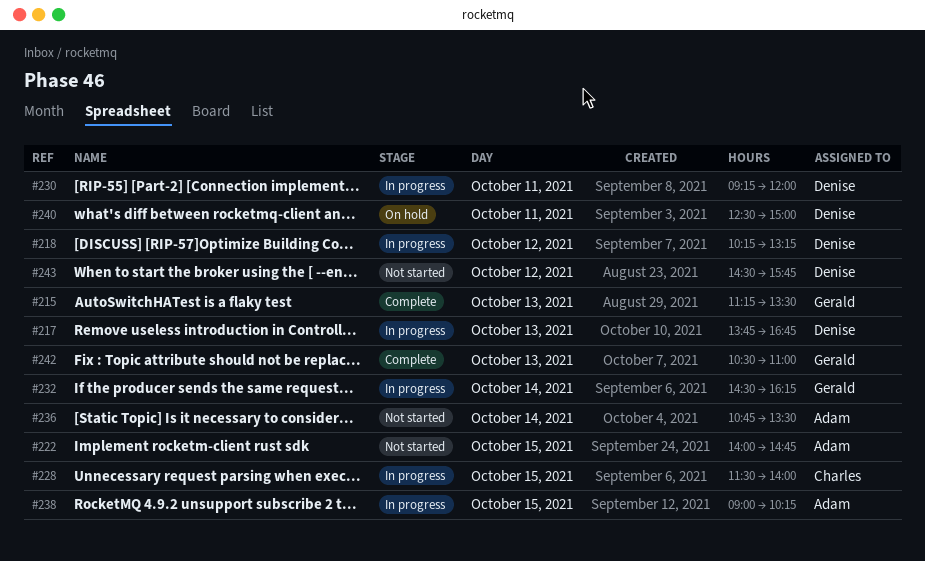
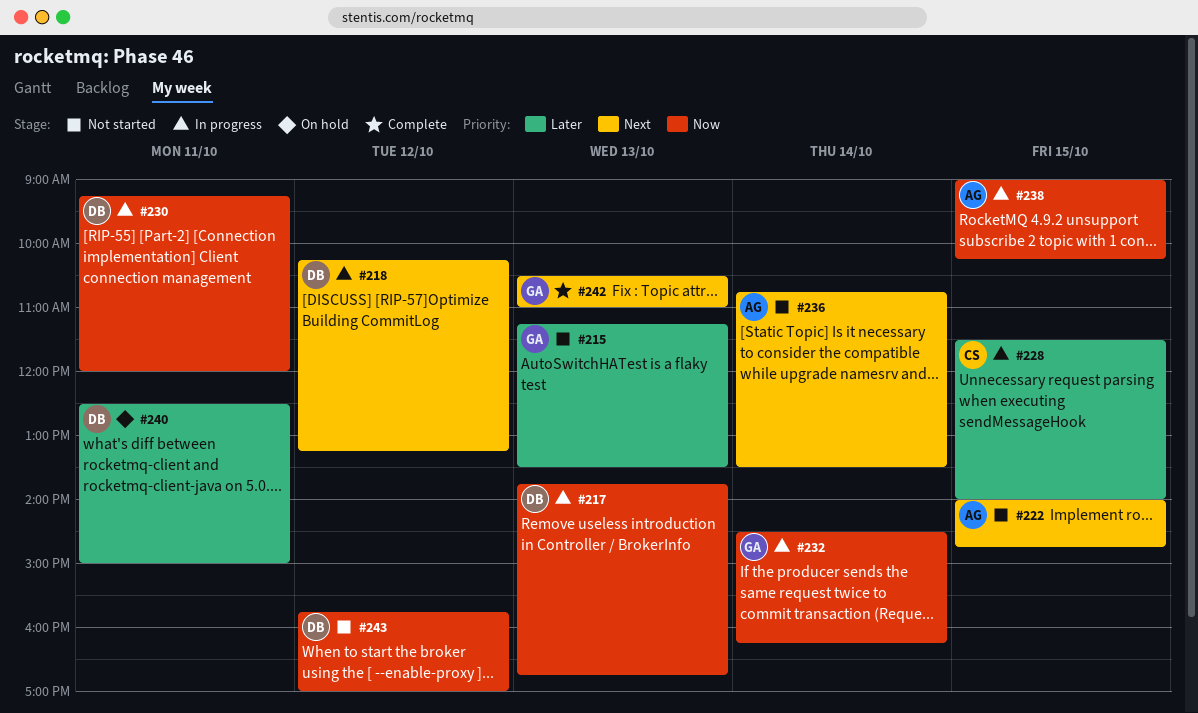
#215, status: Complete -> Not started
#243, begins: 14:30 -> 15:45
#243, ends: 15:45 -> 17:00

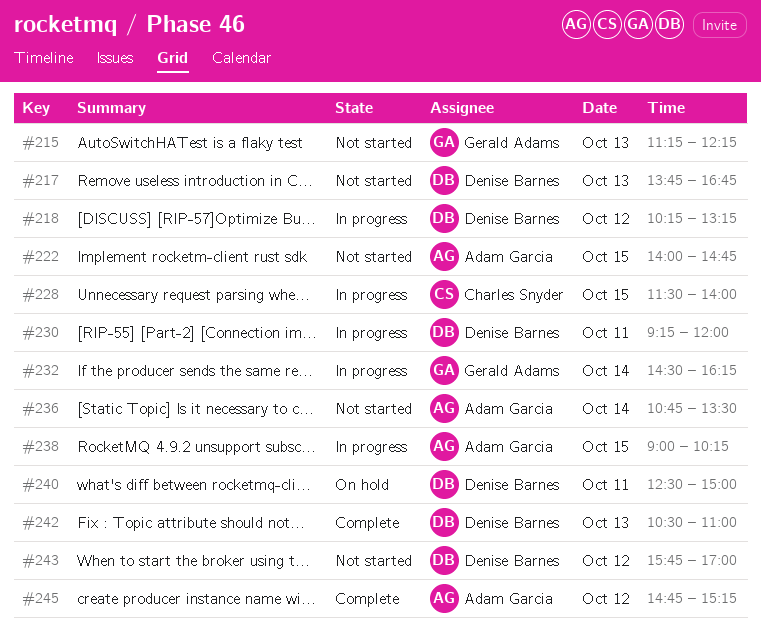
#215, ends: 13:30 -> 12:15
#217, status: In progress -> Not started
#242, owner: Gerald Adams -> Denise Barnes
#245: none -> present

